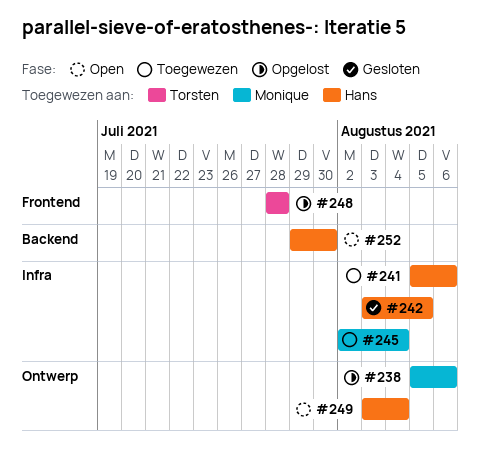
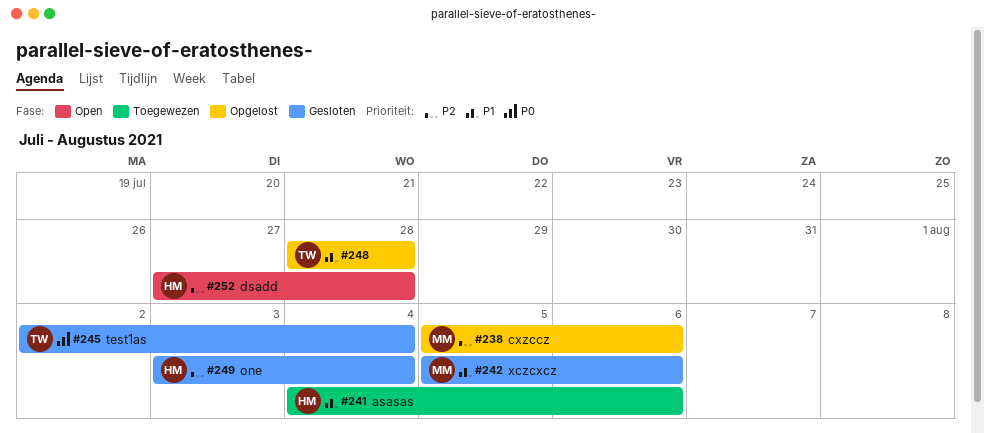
#241, start: Aug 5 -> Aug 4
#242, owner: Hans -> Monique
#242, start: Aug 3 -> Aug 5
#242, due: Aug 5 -> Aug 6
#245, status: Toegewezen -> Gesloten
#245, owner: Monique -> Torsten
#249, status: Open -> Gesloten
#252, start: Jul 29 -> Jul 27
#252, due: Jul 30 -> Jul 28

